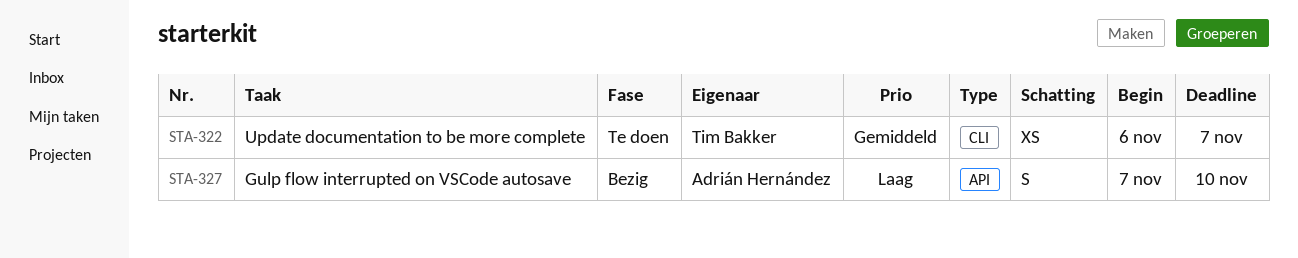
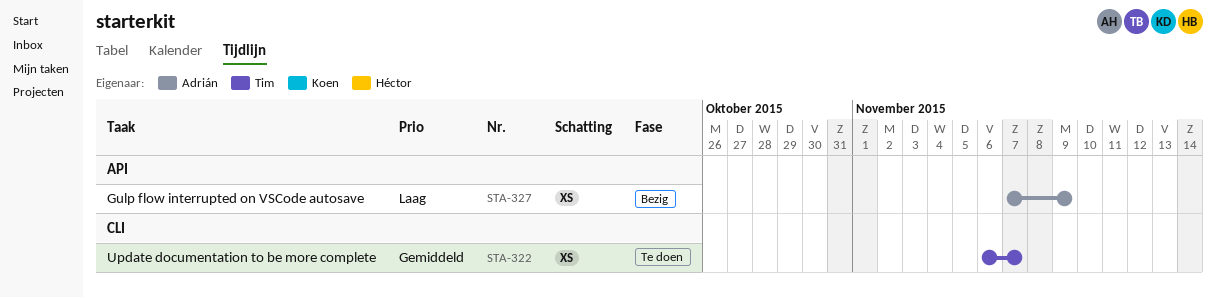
STA-327, estimate: S -> XS
STA-327, due: Nov 10 -> Nov 9

